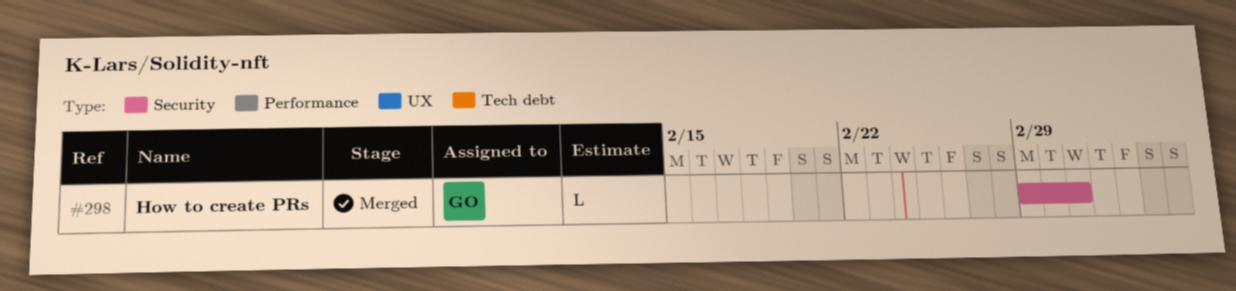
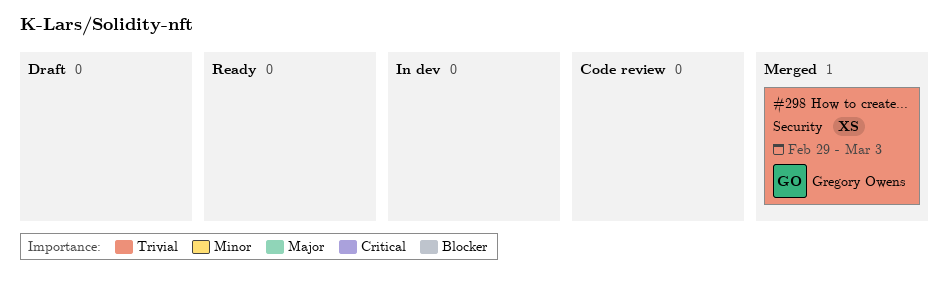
#298, estimate: L -> XS
#298, due: Mar 2 -> Mar 3

